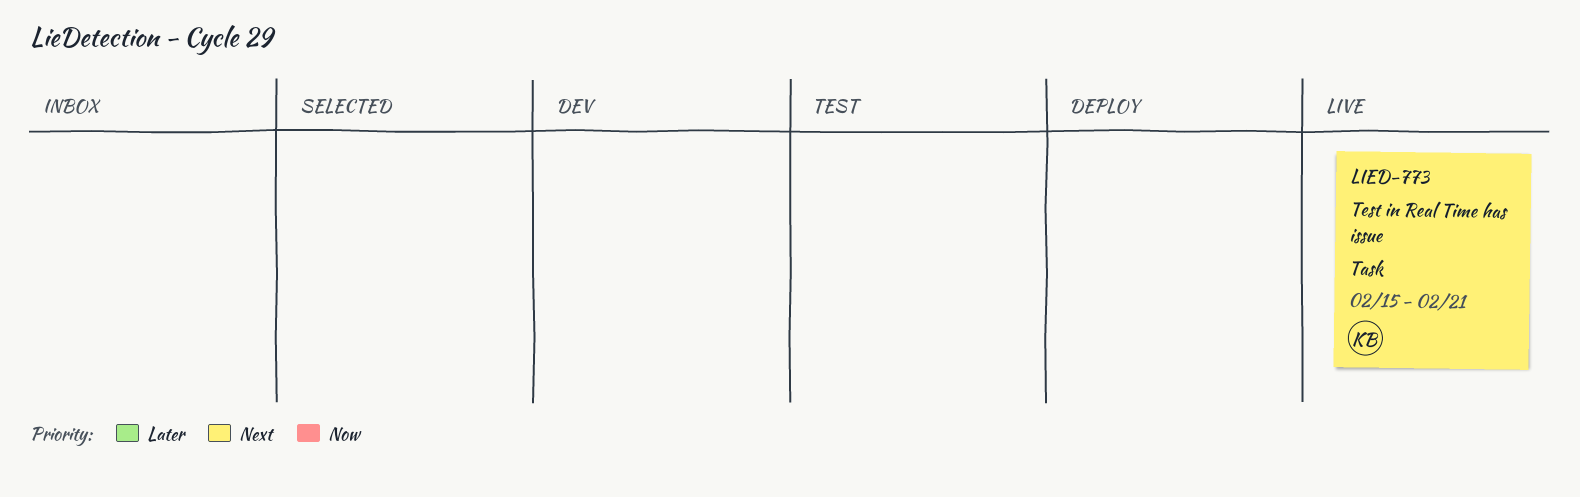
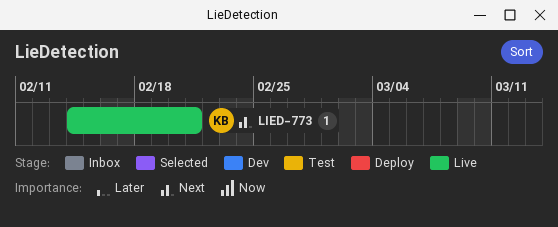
LIED-773, start: Feb 15 -> Feb 14

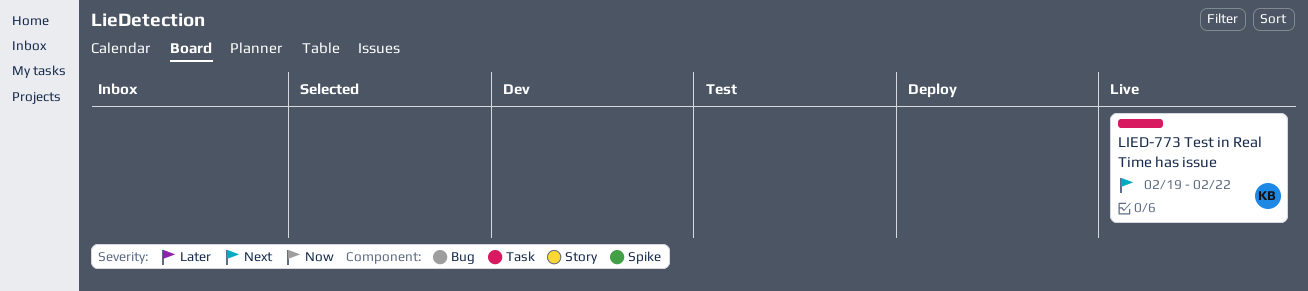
LIED-773, start: Feb 14 -> Feb 19
LIED-773, due: Feb 21 -> Feb 22

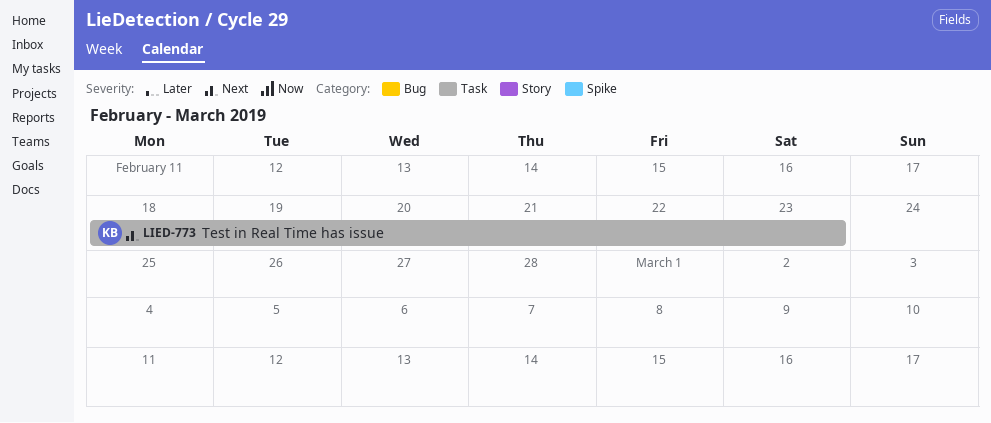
LIED-773, start: Feb 19 -> Feb 18
LIED-773, due: Feb 22 -> Feb 23

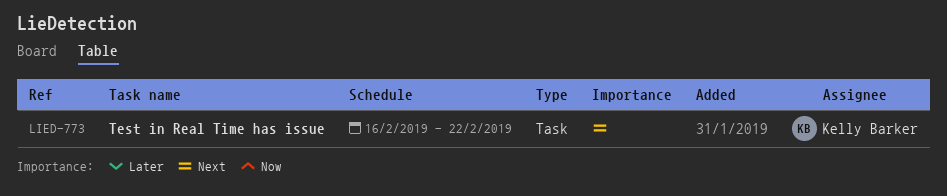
LIED-773, start: Feb 18 -> Feb 16
LIED-773, due: Feb 23 -> Feb 22

